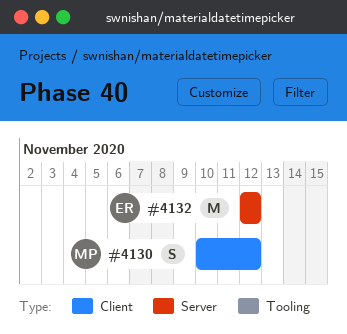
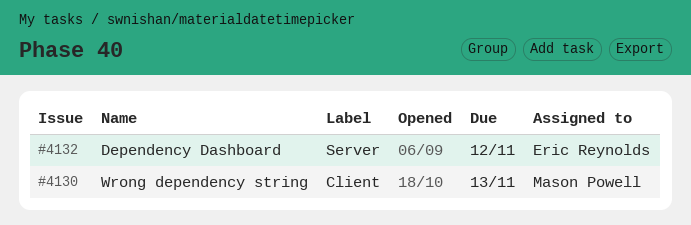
#4130, due: Nov 12 -> Nov 13

